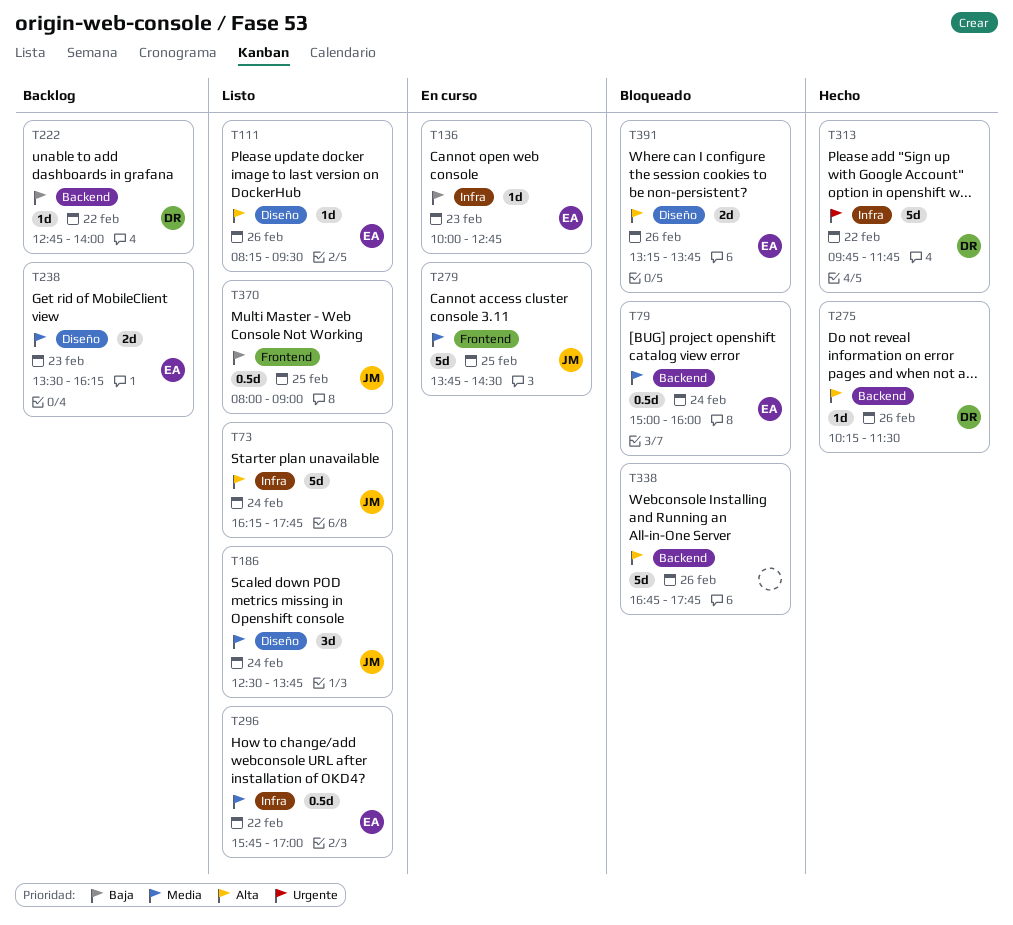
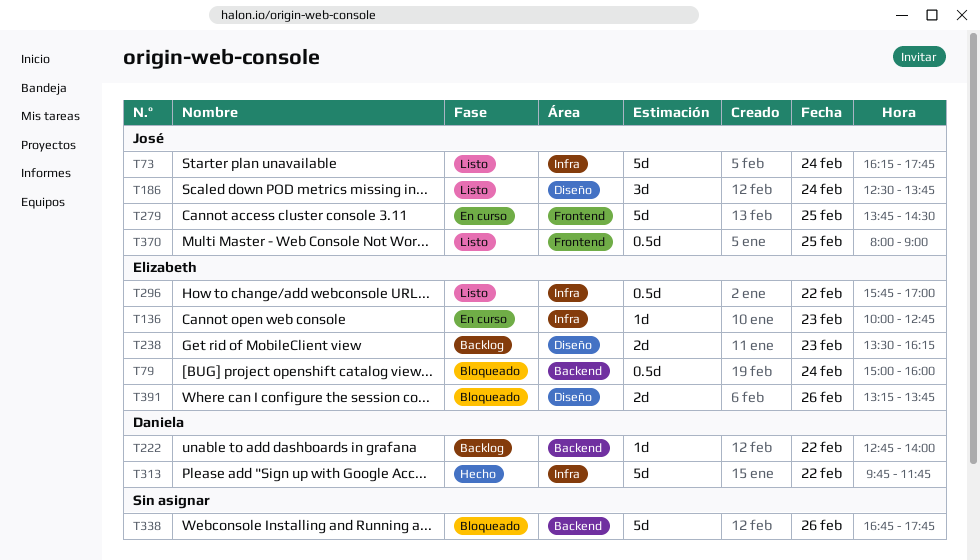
T111: present -> none
T275: present -> none

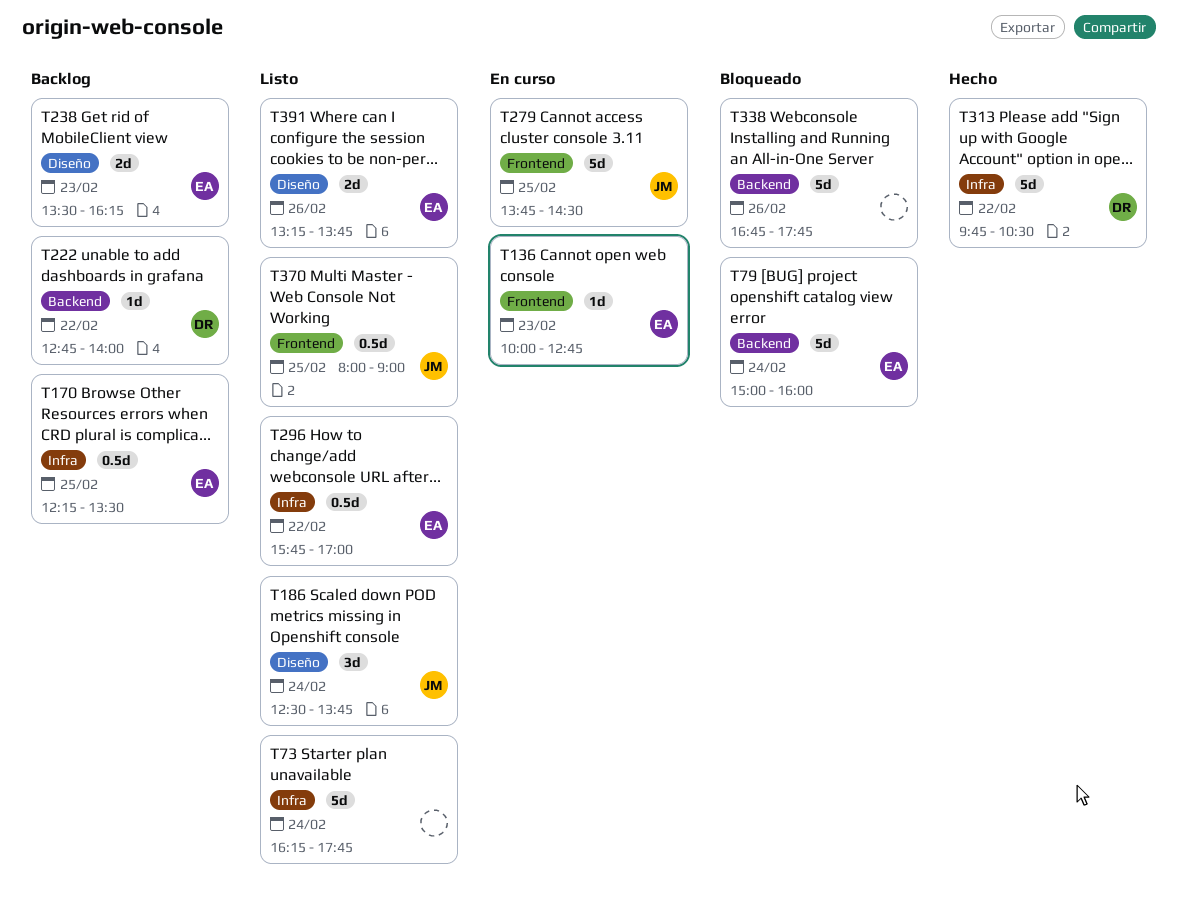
T73, owner: José -> none
T79, estimate: 0.5d -> 5d
T136, label: Infra -> Frontend
T170: none -> present
T313, ends: 11:45 -> 10:30
T391, status: Bloqueado -> Listo

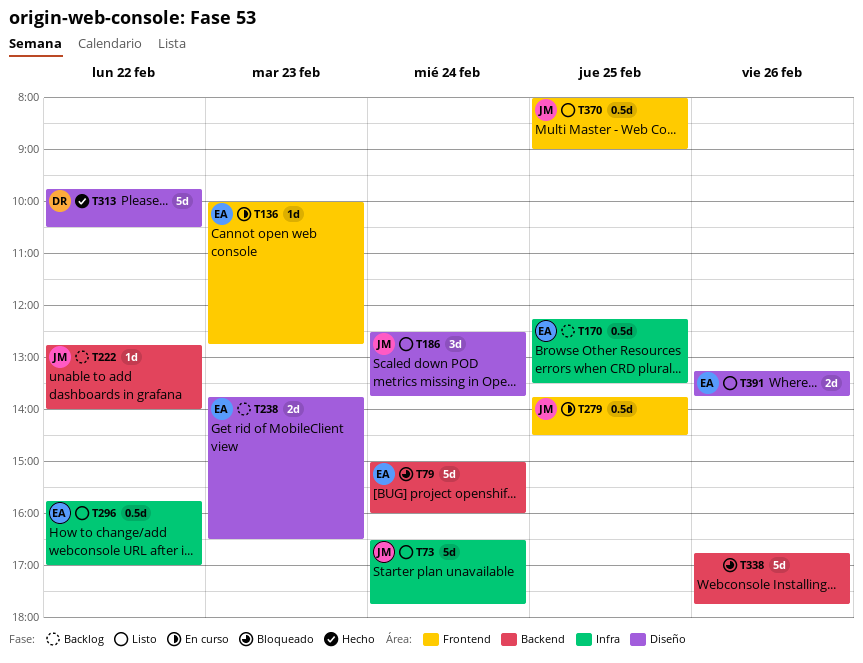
T73, owner: none -> JM
T73, begins: 16:15 -> 16:30
T222, owner: DR -> JM
T238, begins: 13:30 -> 13:45
T238, ends: 16:15 -> 16:30
T279, estimate: 5d -> 0.5d
T313, label: Infra -> Diseño

